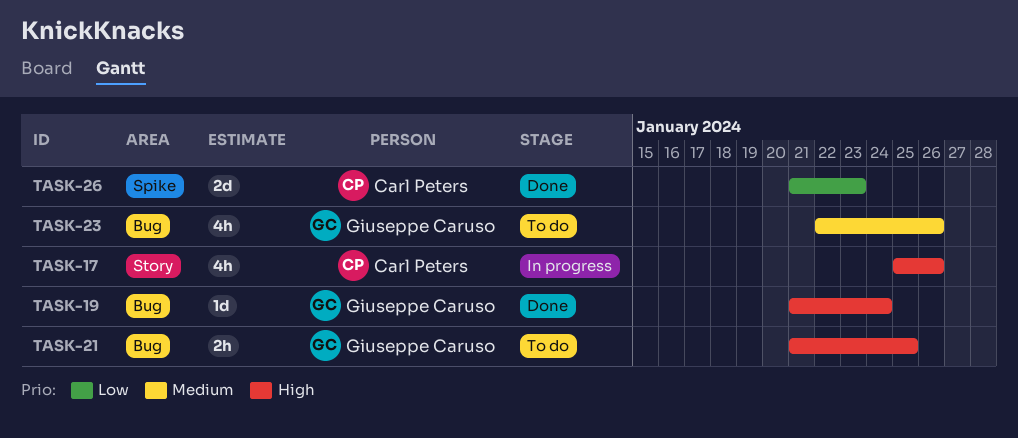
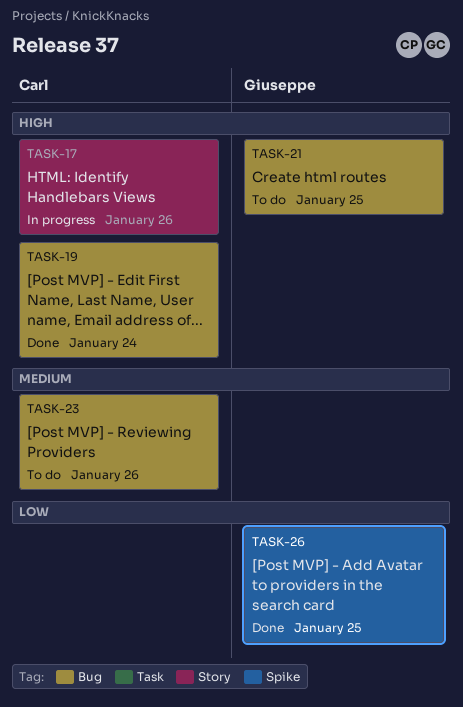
TASK-19, owner: Giuseppe Caruso -> Carl Peters
TASK-23, owner: Giuseppe Caruso -> Carl Peters
TASK-26, owner: Carl Peters -> Giuseppe Caruso
TASK-26, due: Jan 23 -> Jan 25

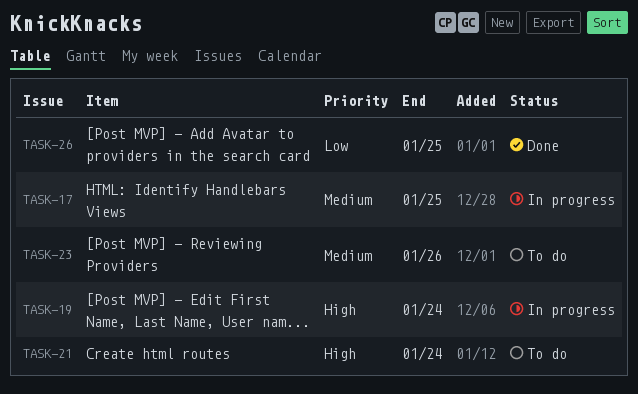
TASK-17, priority: High -> Medium
TASK-17, due: Jan 26 -> Jan 25
TASK-19, status: Done -> In progress
TASK-21, due: Jan 25 -> Jan 24

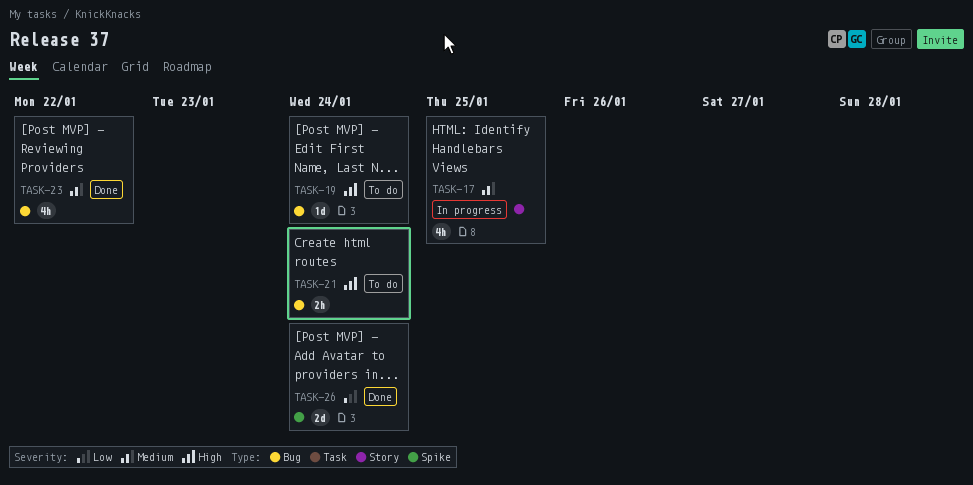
TASK-19, status: In progress -> To do
TASK-23, status: To do -> Done
TASK-23, due: Jan 26 -> Jan 22
TASK-26, due: Jan 25 -> Jan 24

